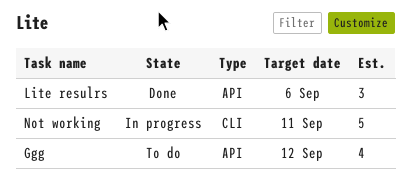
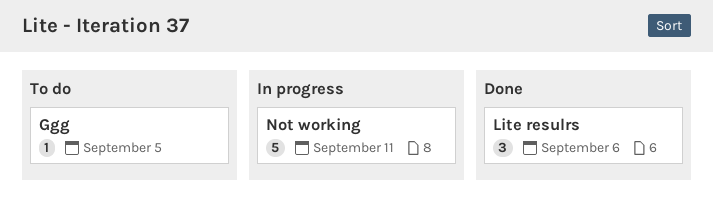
Ggg, estimate: 4 -> 1
Ggg, due: Sep 12 -> Sep 5

